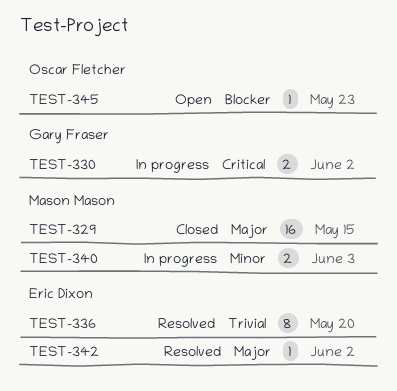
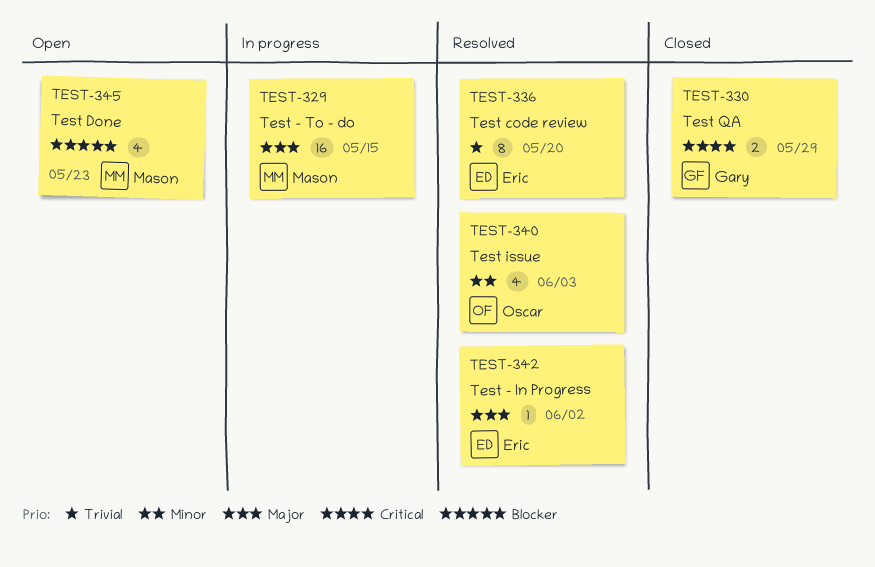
TEST-329, status: Closed -> In progress
TEST-330, status: In progress -> Closed
TEST-330, due: Jun 2 -> May 29
TEST-340, status: In progress -> Resolved
TEST-340, owner: Mason Mason -> Oscar Fletcher
TEST-340, estimate: 2 -> 4
TEST-345, owner: Oscar Fletcher -> Mason Mason
TEST-345, estimate: 1 -> 4

